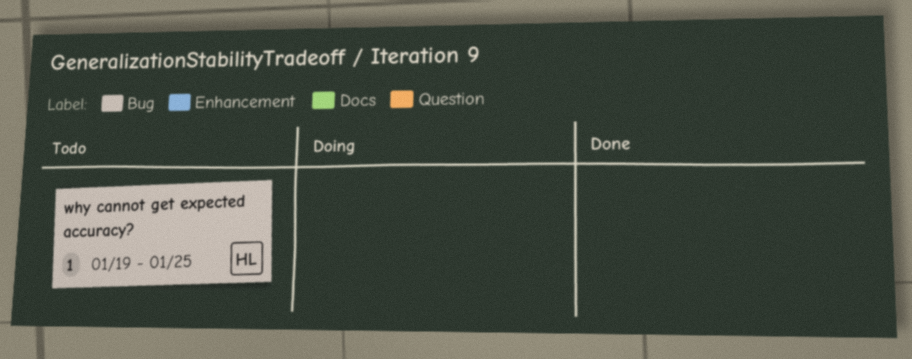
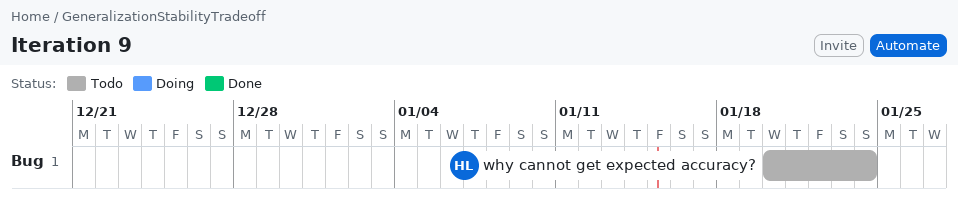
why cannot get expected accuracy?, start: Jan 19 -> Jan 20
why cannot get expected accuracy?, due: Jan 25 -> Jan 24

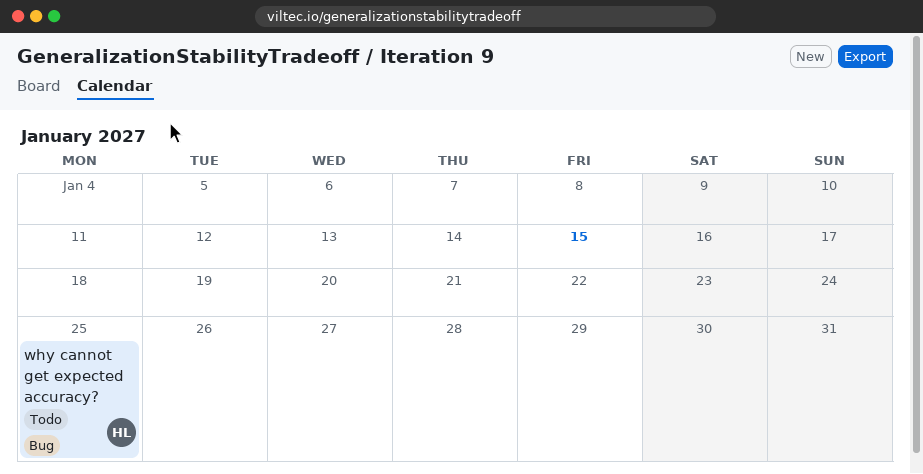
why cannot get expected accuracy?, due: Jan 24 -> Jan 25

